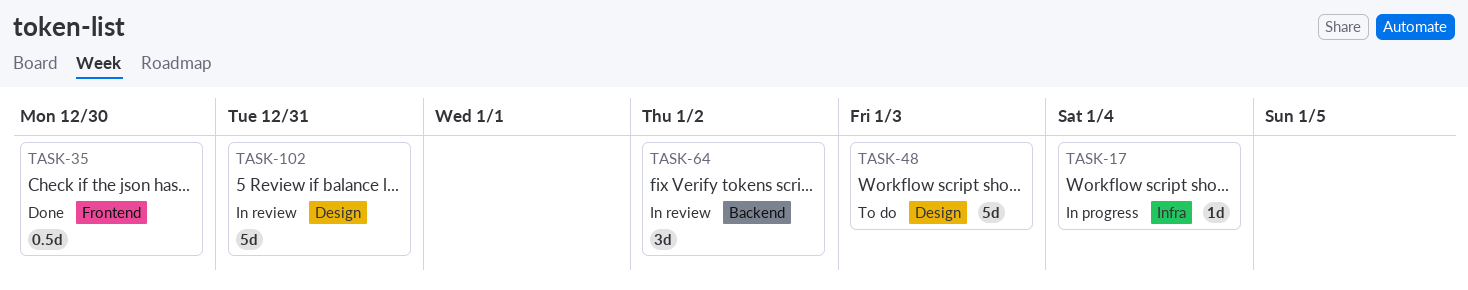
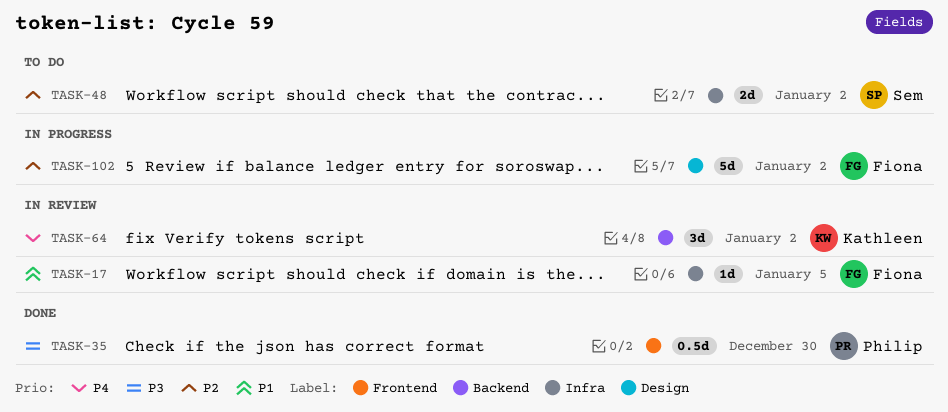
TASK-17, status: In progress -> In review
TASK-17, due: Jan 4 -> Jan 5
TASK-48, label: Design -> Infra
TASK-48, estimate: 5d -> 2d
TASK-48, due: Jan 3 -> Jan 2
TASK-102, status: In review -> In progress
TASK-102, due: Dec 31 -> Jan 2

